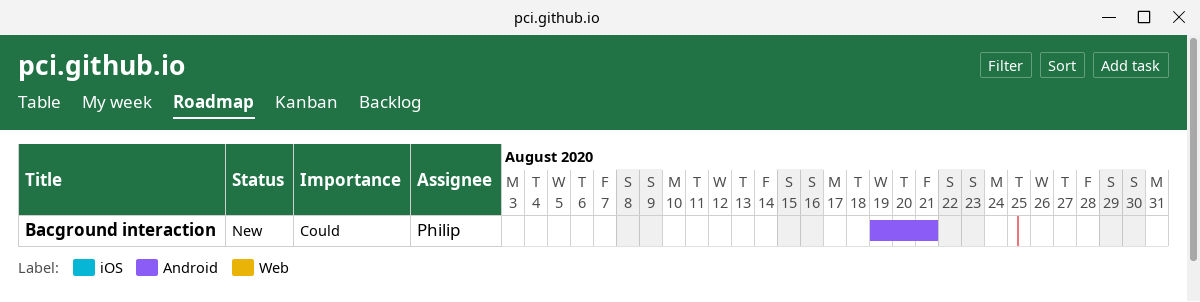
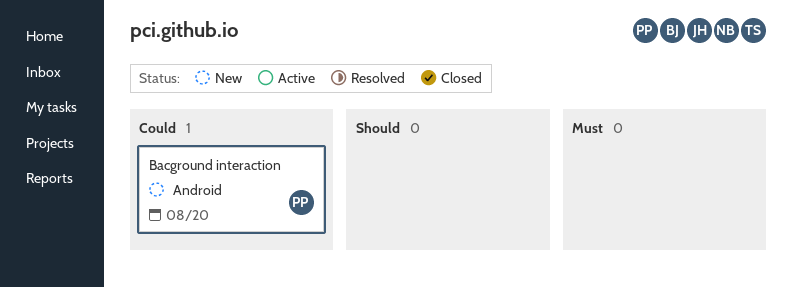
Bacground interaction, due: Aug 21 -> Aug 20

